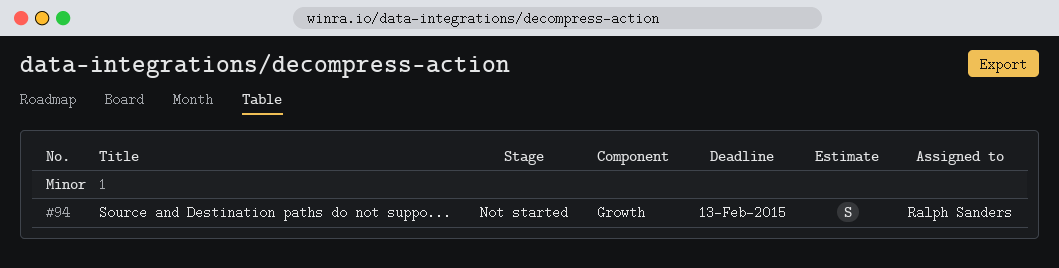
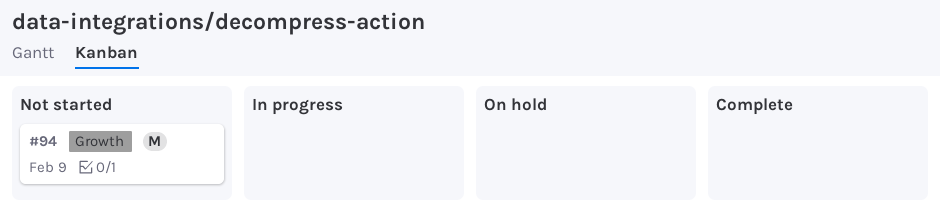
#94, estimate: S -> M
#94, due: Feb 13 -> Feb 9

